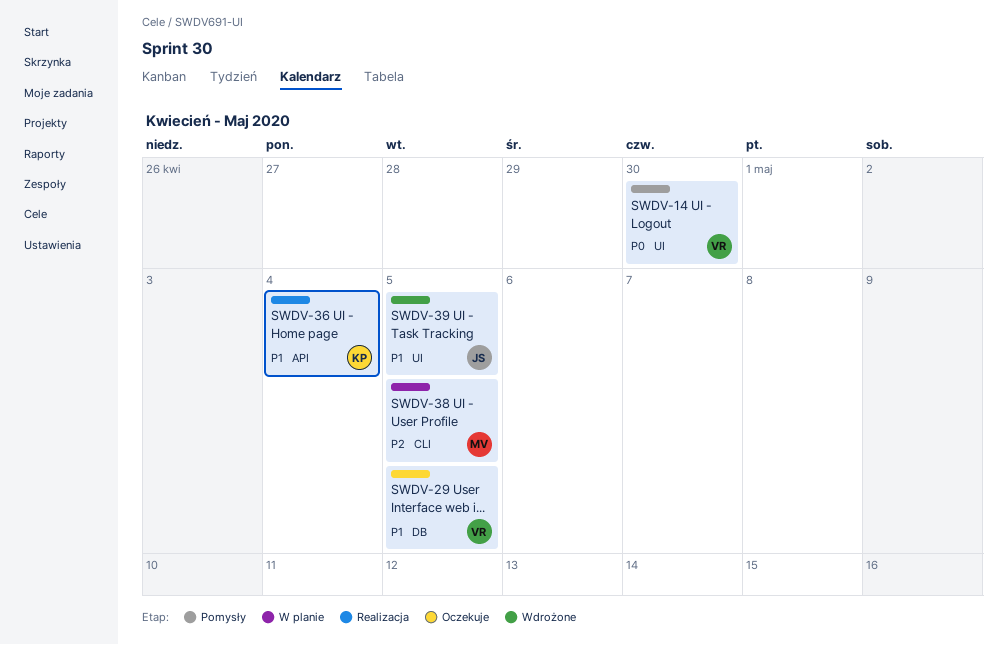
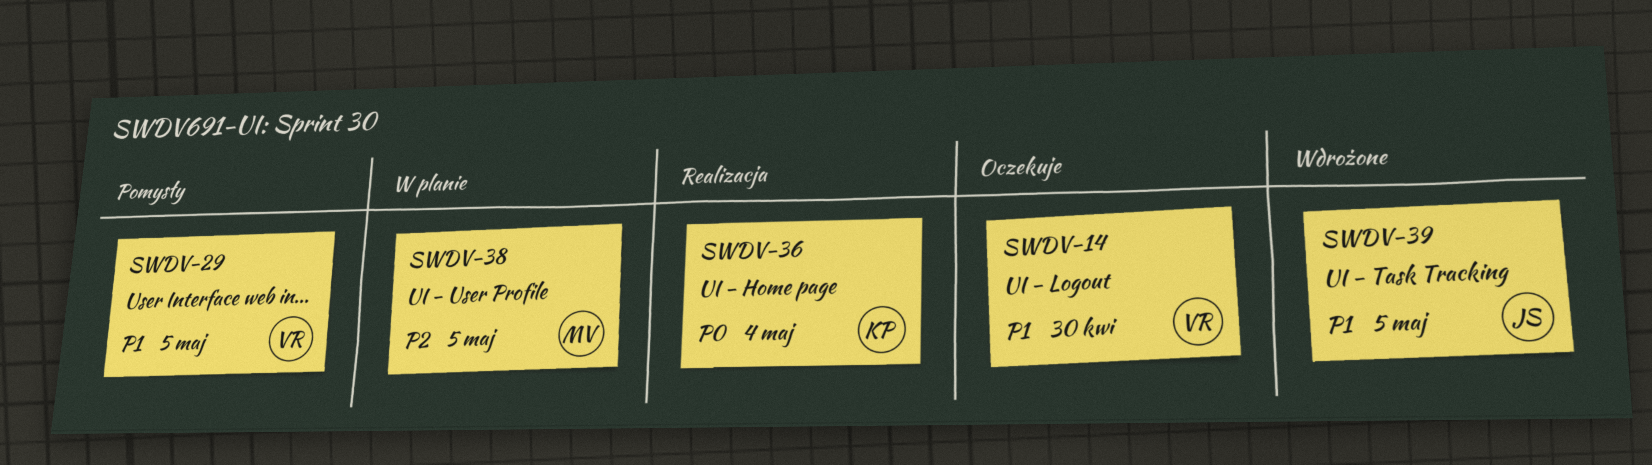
SWDV-14, status: Pomysły -> Oczekuje
SWDV-14, priority: P0 -> P1
SWDV-29, status: Oczekuje -> Pomysły
SWDV-36, priority: P1 -> P0

